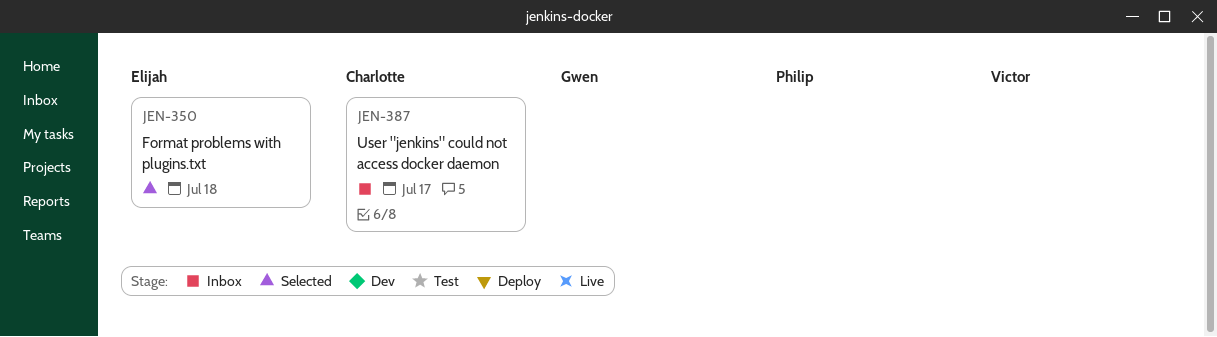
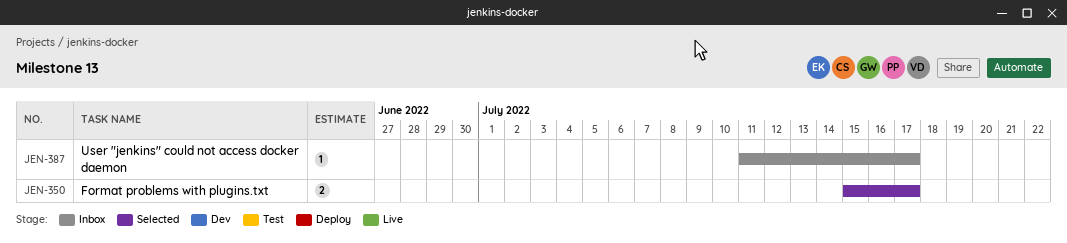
JEN-350, due: Jul 18 -> Jul 17

